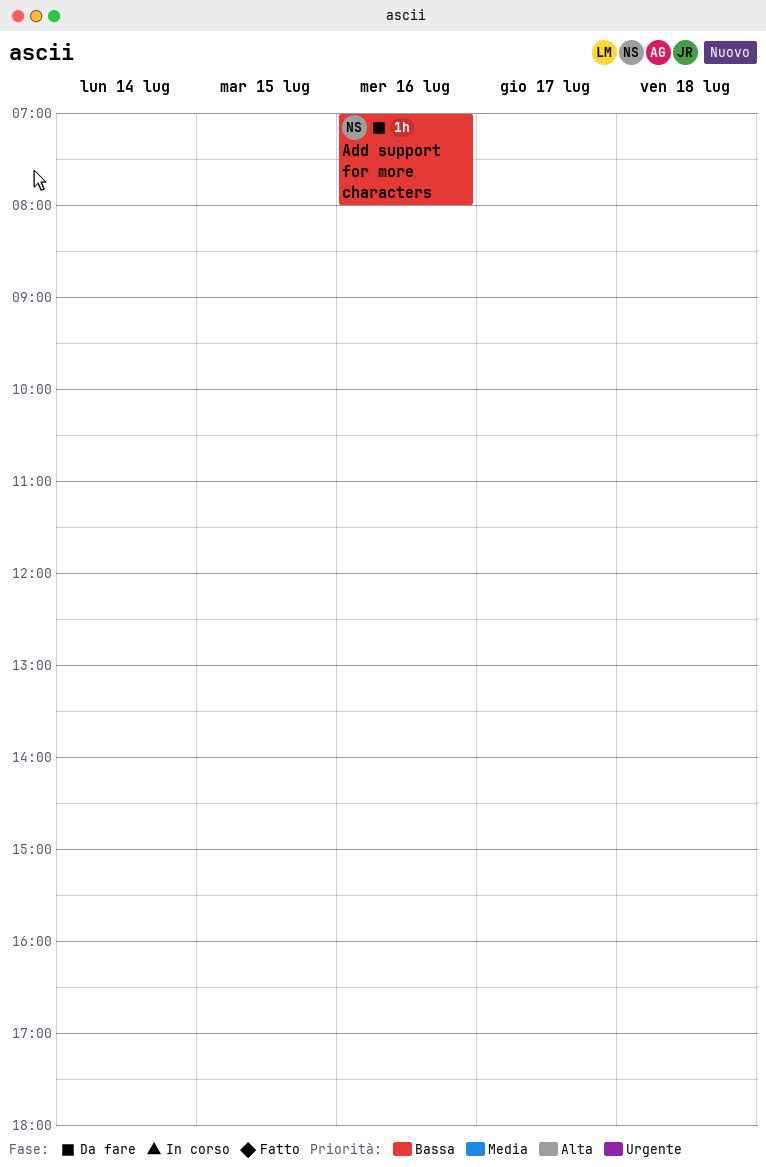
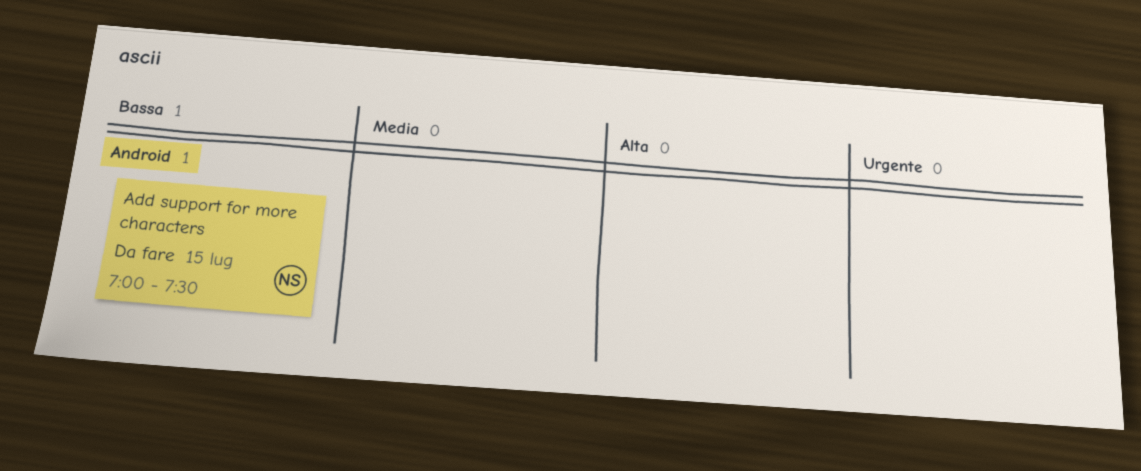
Add support for more characters, day: Jul 16 -> Jul 15
Add support for more characters, ends: 08:00 -> 07:30

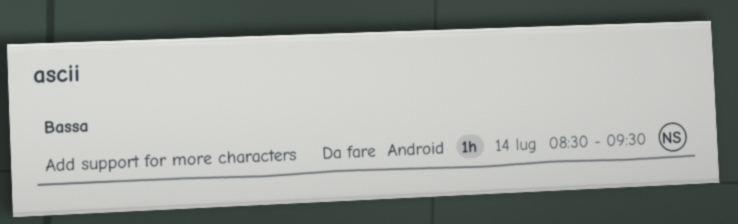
Add support for more characters, day: Jul 15 -> Jul 14
Add support for more characters, begins: 07:00 -> 08:30
Add support for more characters, ends: 07:30 -> 09:30

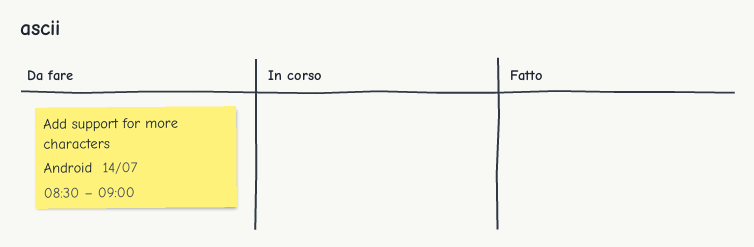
Add support for more characters, ends: 09:30 -> 09:00

